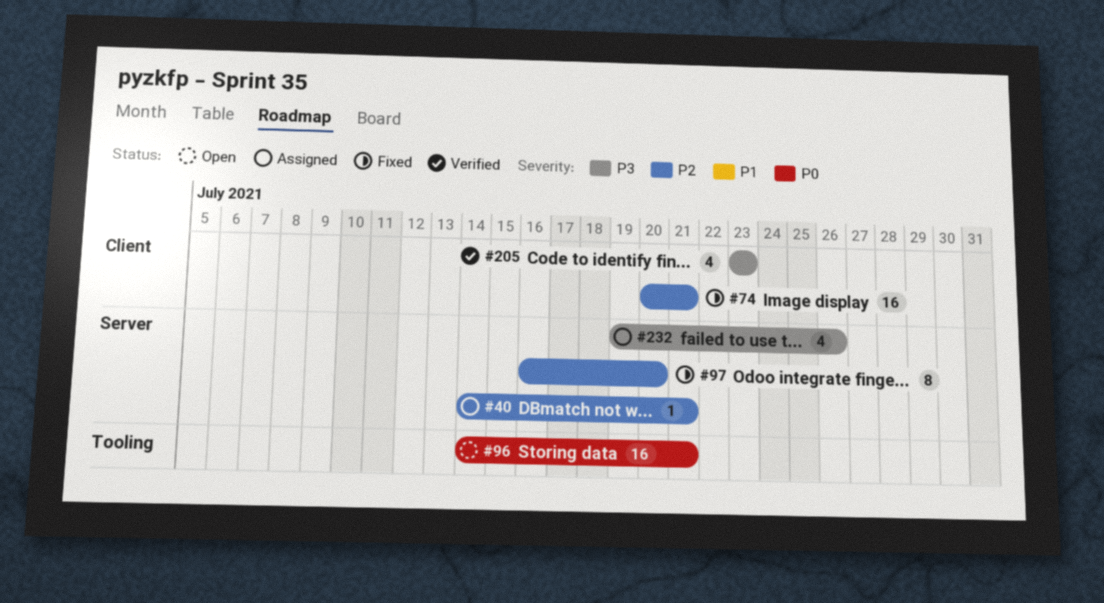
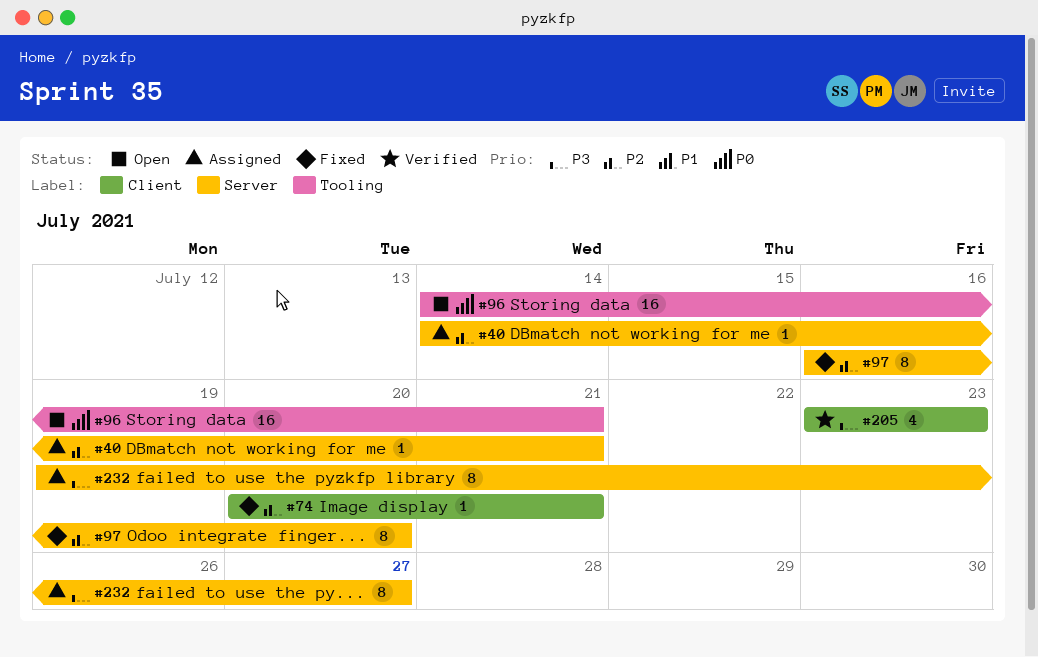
#74, estimate: 16 -> 1
#232, estimate: 4 -> 8
#232, due: Jul 26 -> Jul 27

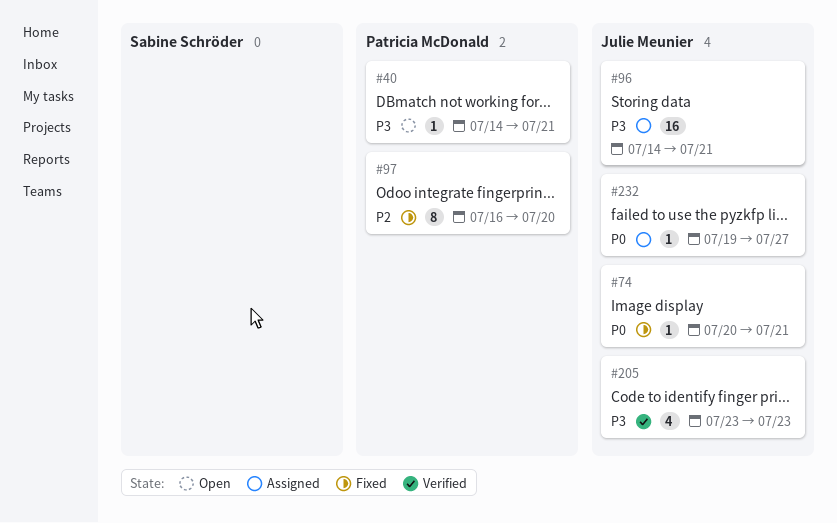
#40, status: Assigned -> Open
#40, priority: P2 -> P3
#74, priority: P2 -> P0
#96, status: Open -> Assigned
#96, priority: P0 -> P3
#232, priority: P3 -> P0
#232, estimate: 8 -> 1

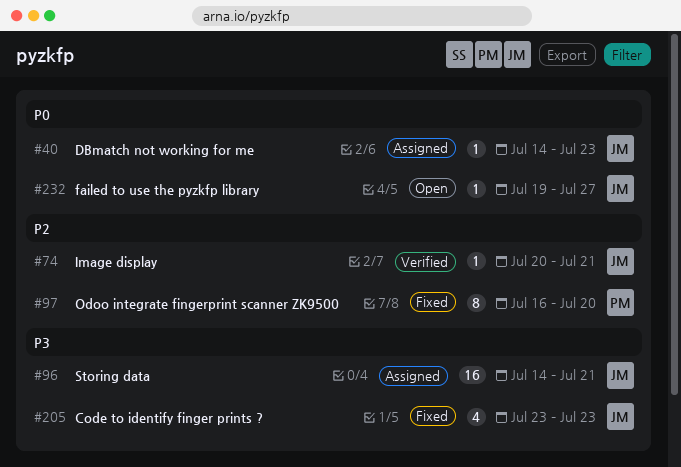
#40, status: Open -> Assigned
#40, owner: Patricia McDonald -> Julie Meunier
#40, priority: P3 -> P0
#40, due: Jul 21 -> Jul 23
#74, status: Fixed -> Verified
#74, priority: P0 -> P2
#205, status: Verified -> Fixed
#232, status: Assigned -> Open

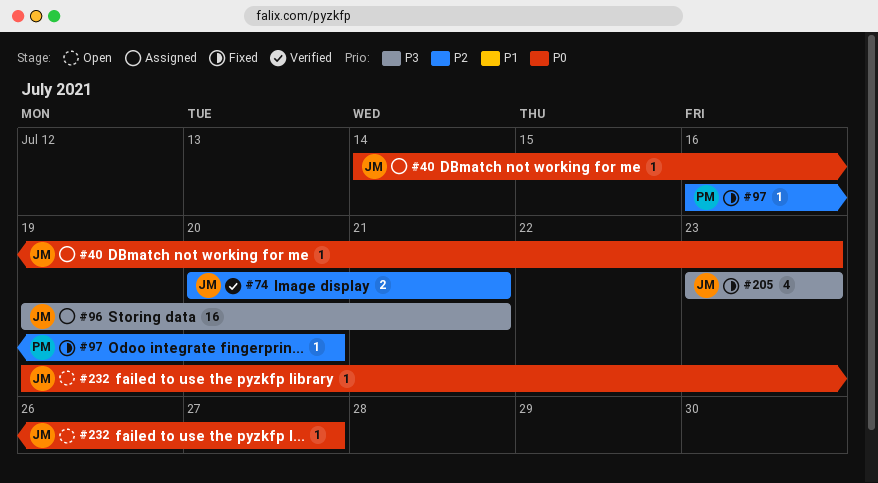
#74, estimate: 1 -> 2
#96, start: Jul 14 -> Jul 19
#97, estimate: 8 -> 1

